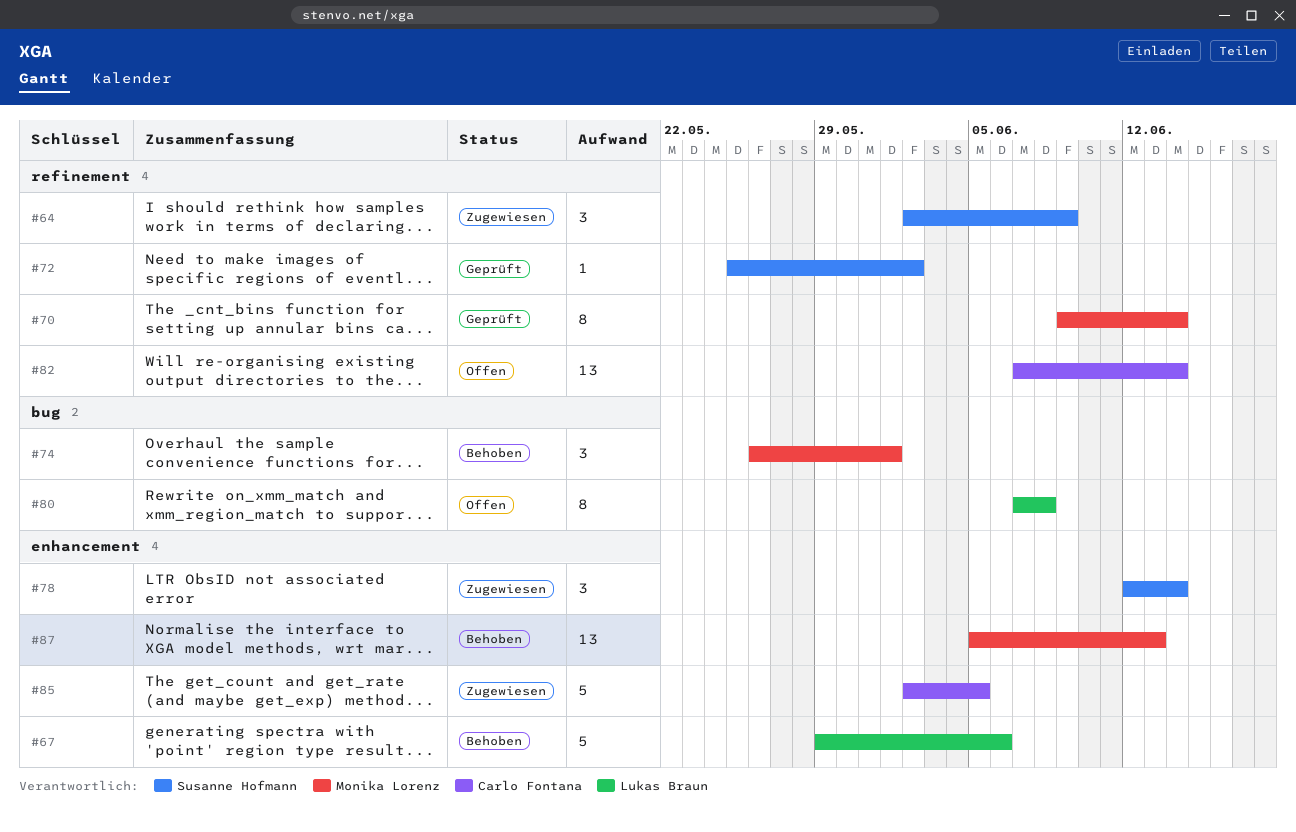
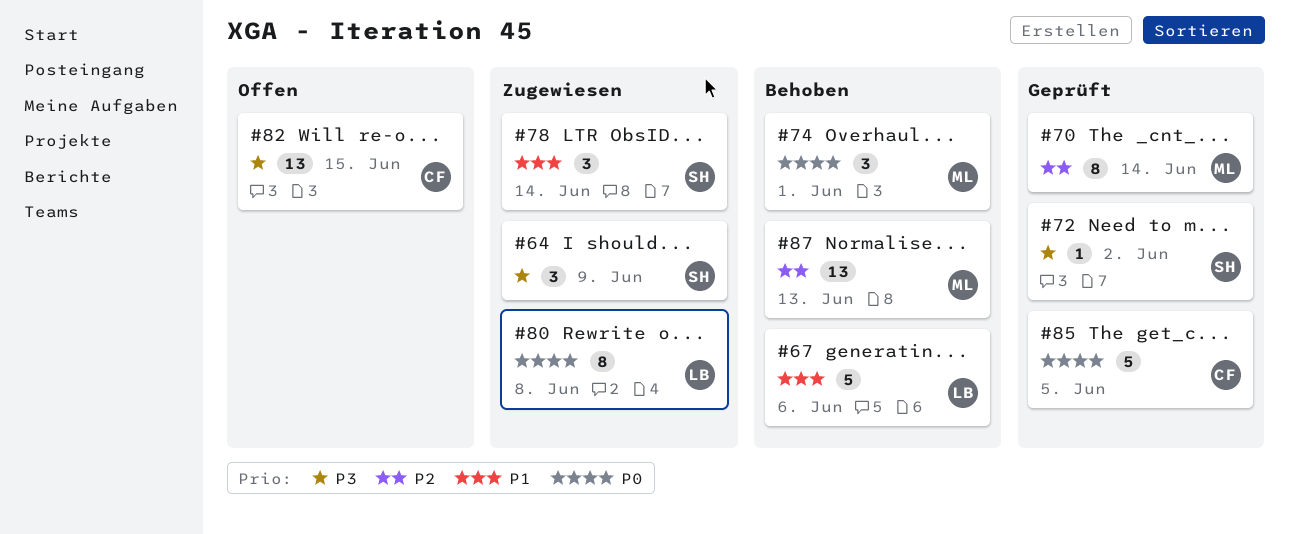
#80, status: Offen -> Zugewiesen
#82, due: Jun 14 -> Jun 15
#85, status: Zugewiesen -> Geprüft

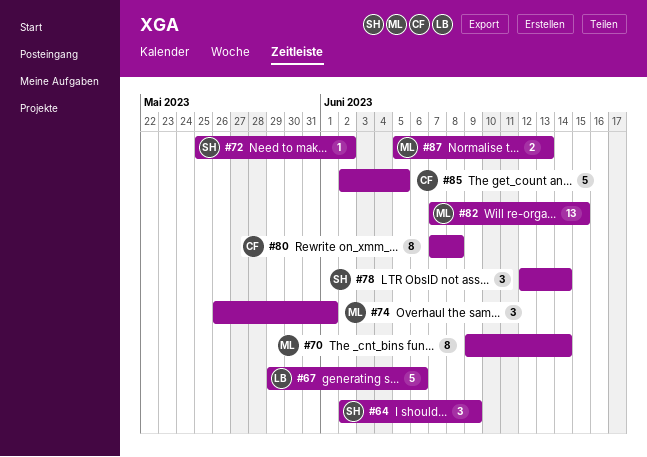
#80, owner: LB -> CF
#82, owner: CF -> ML
#87, estimate: 13 -> 2

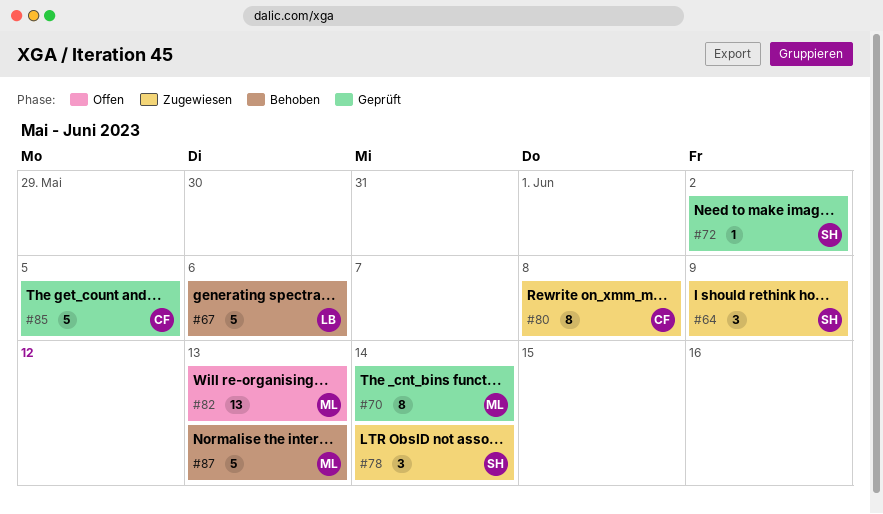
#74: present -> none
#82, due: Jun 15 -> Jun 13
#87, estimate: 2 -> 5

